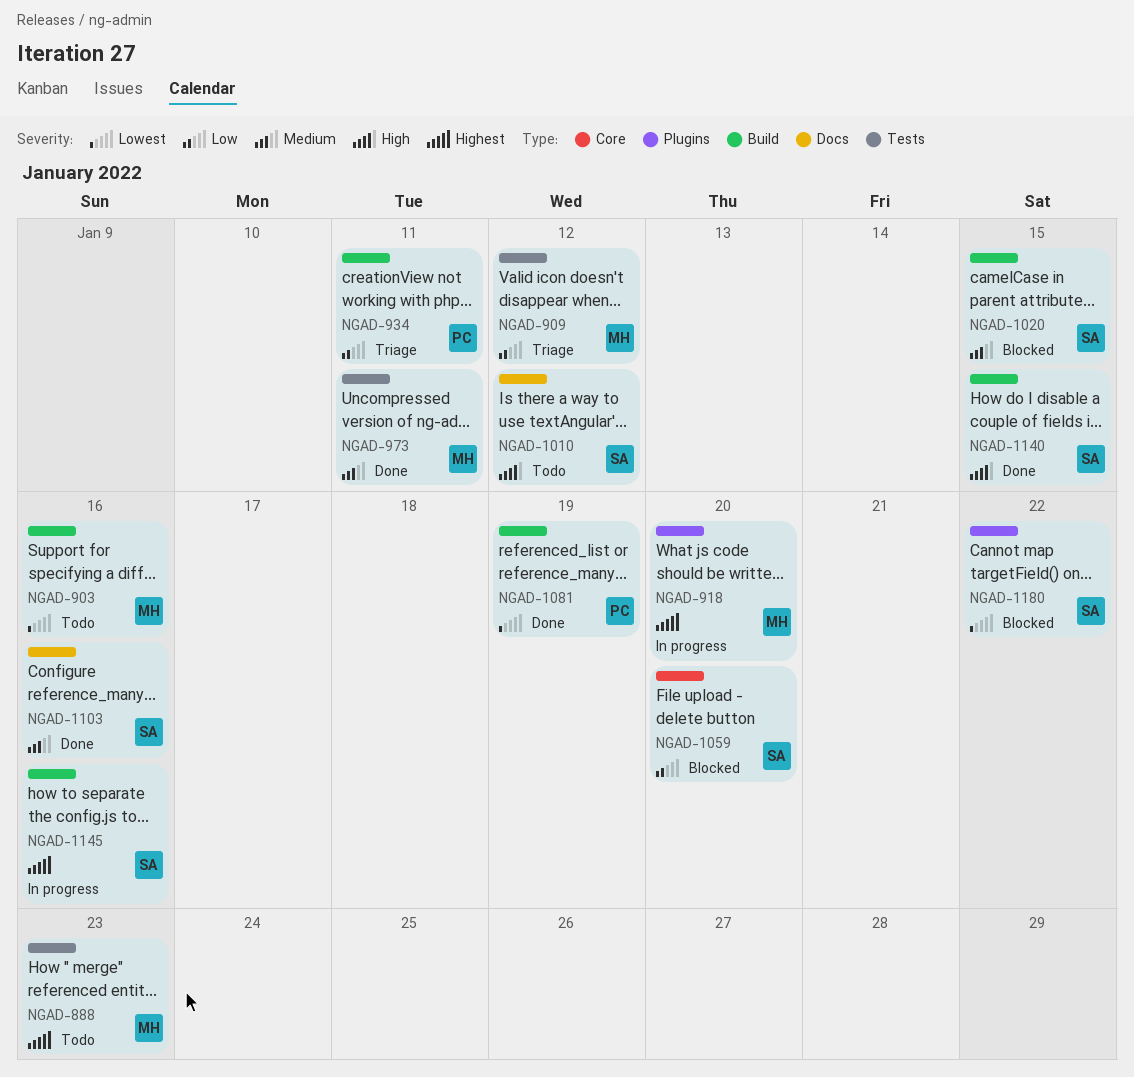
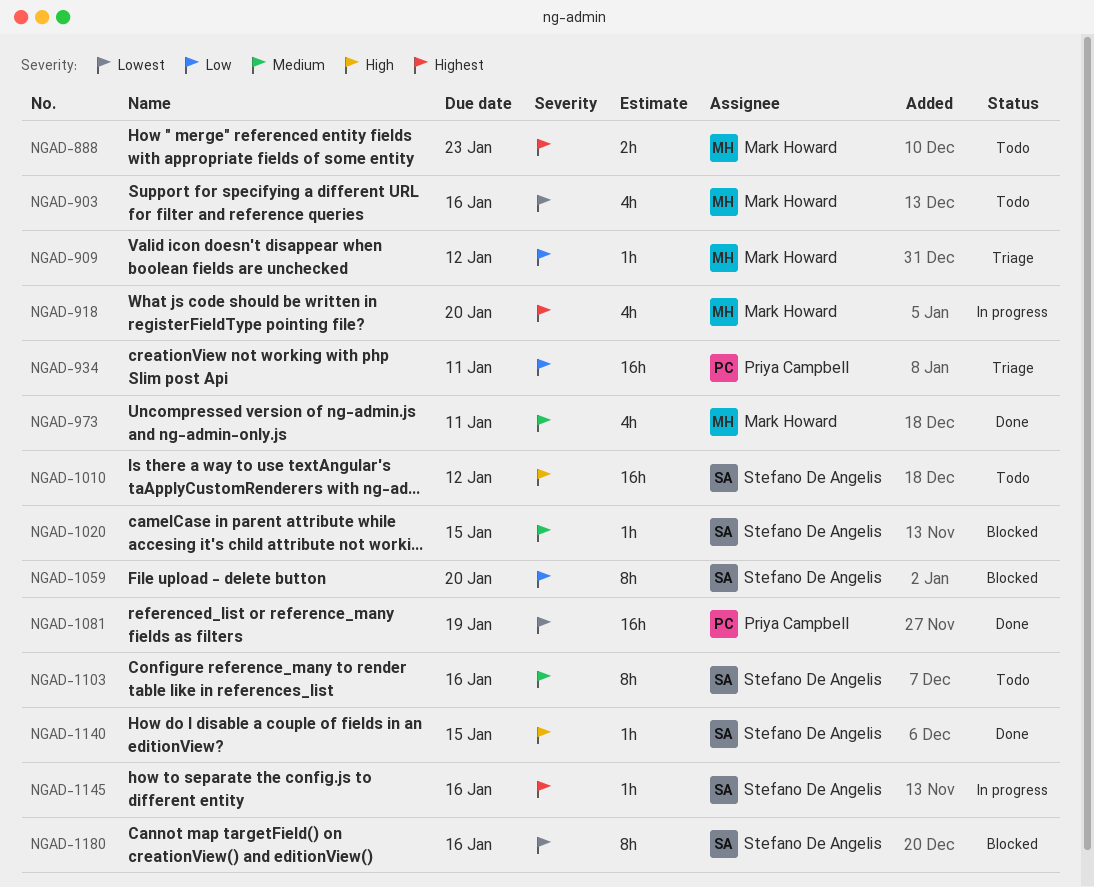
NGAD-1103, status: Done -> Todo
NGAD-1180, due: Jan 22 -> Jan 16

